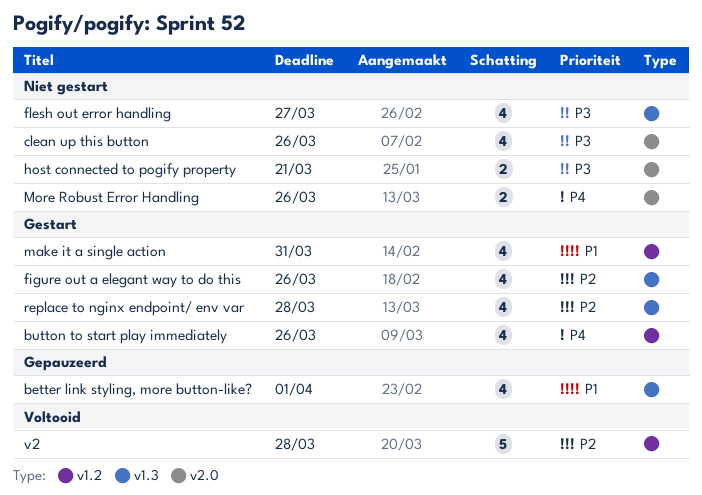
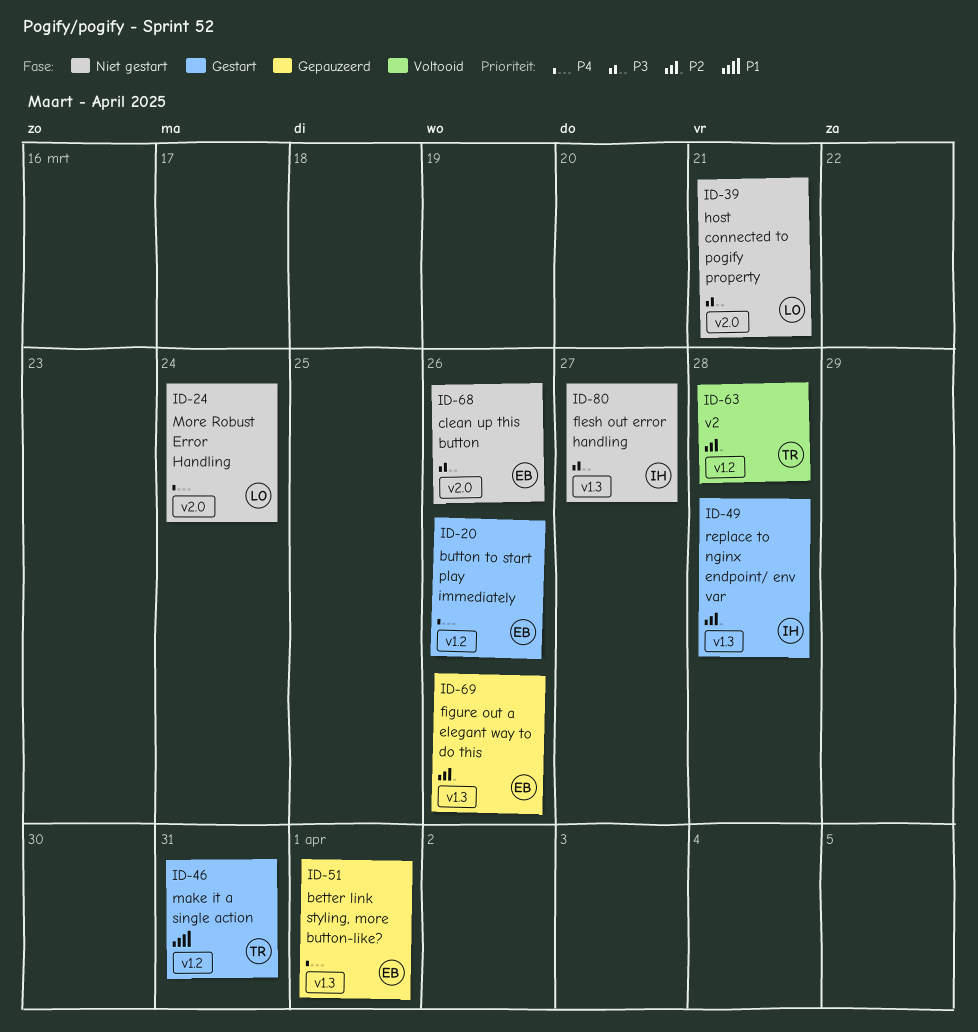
better link styling, more button-like?, priority: P1 -> P4
figure out a elegant way to do this, status: Gestart -> Gepauzeerd
More Robust Error Handling, due: Mar 26 -> Mar 24

